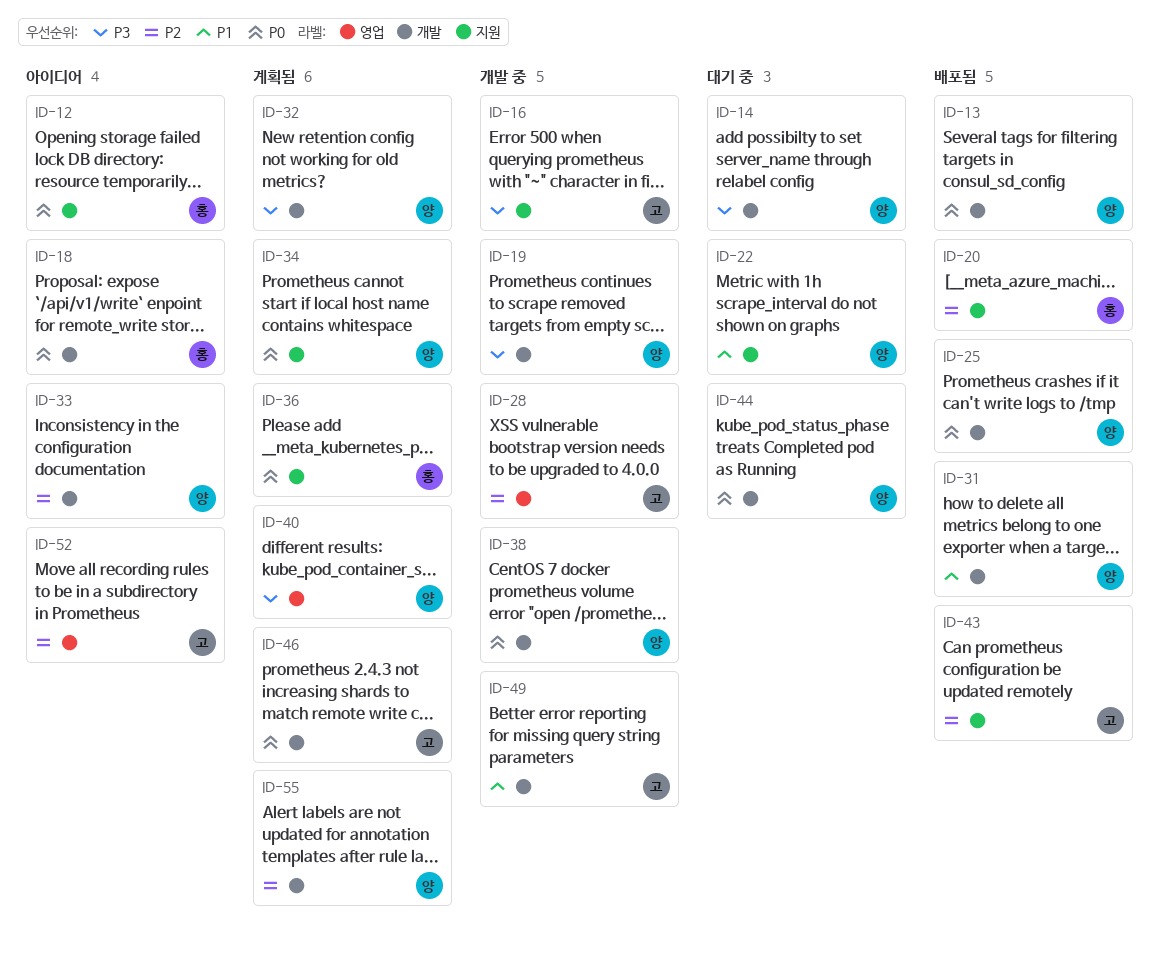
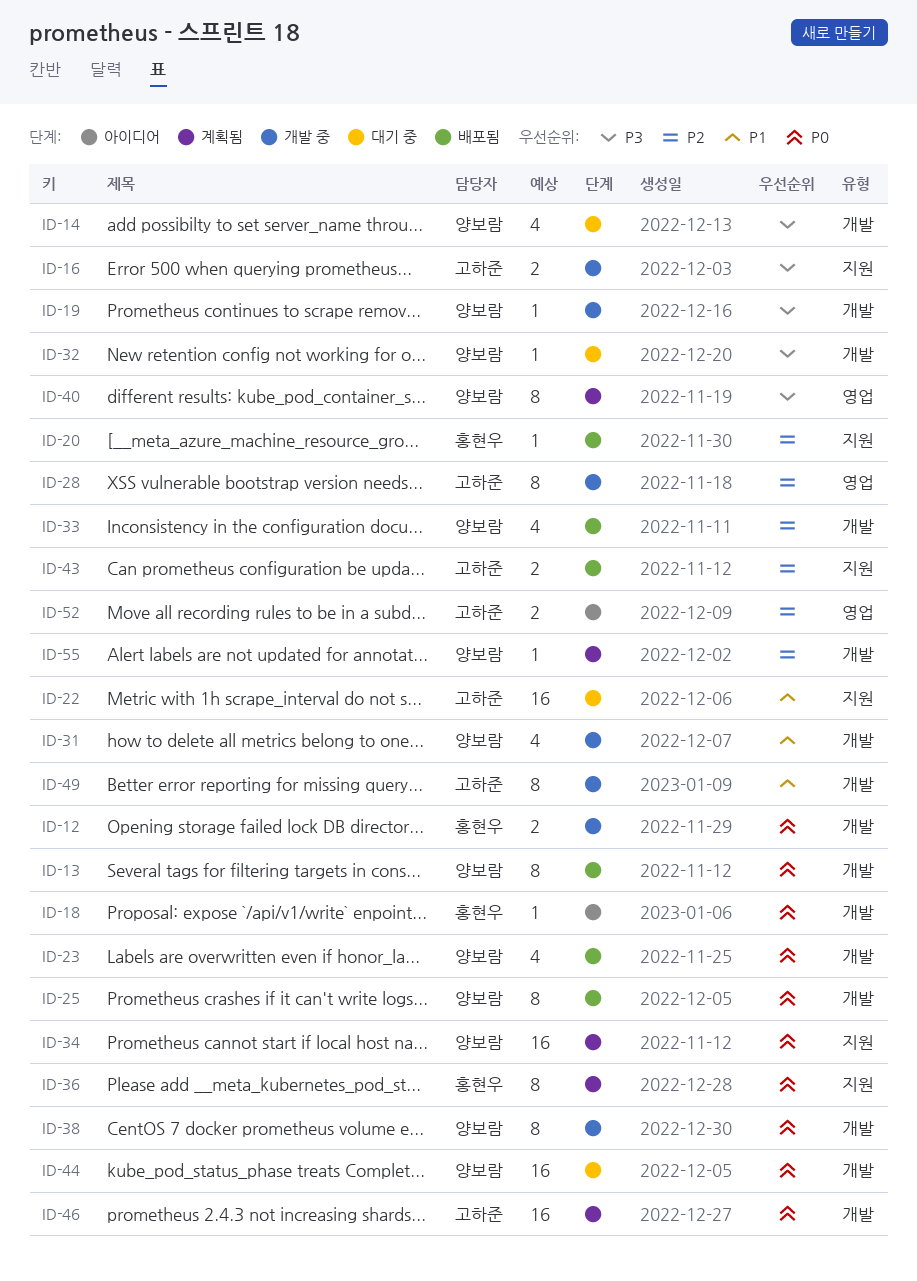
ID-12, status: 아이디어 -> 개발 중
ID-12, label: 지원 -> 개발
ID-22, owner: 양보람 -> 고하준
ID-23: none -> present
ID-31, status: 배포됨 -> 개발 중
ID-32, status: 계획됨 -> 대기 중
ID-33, status: 아이디어 -> 배포됨

